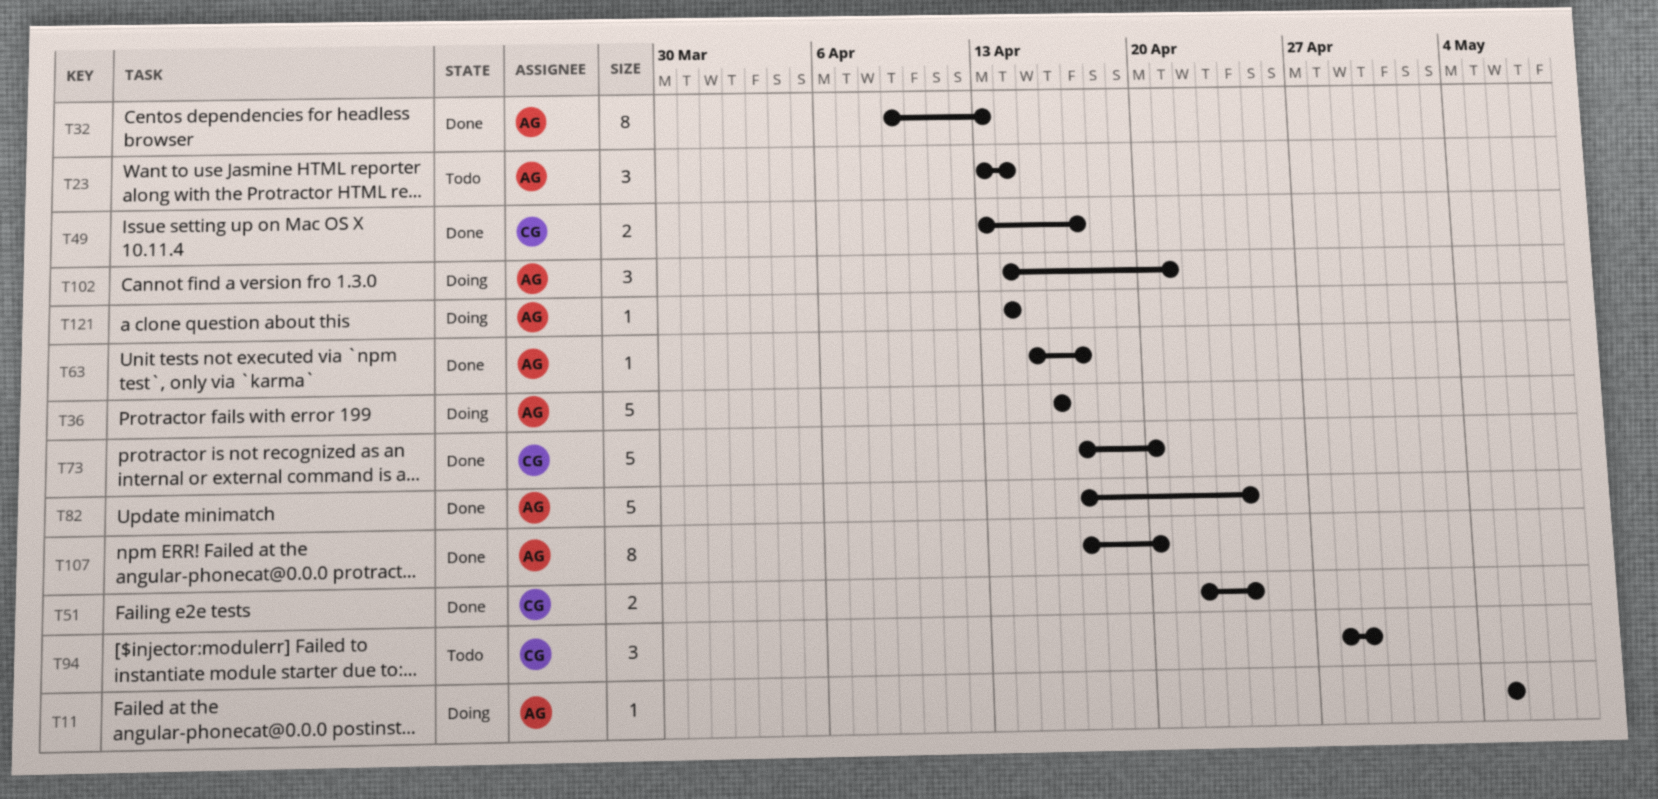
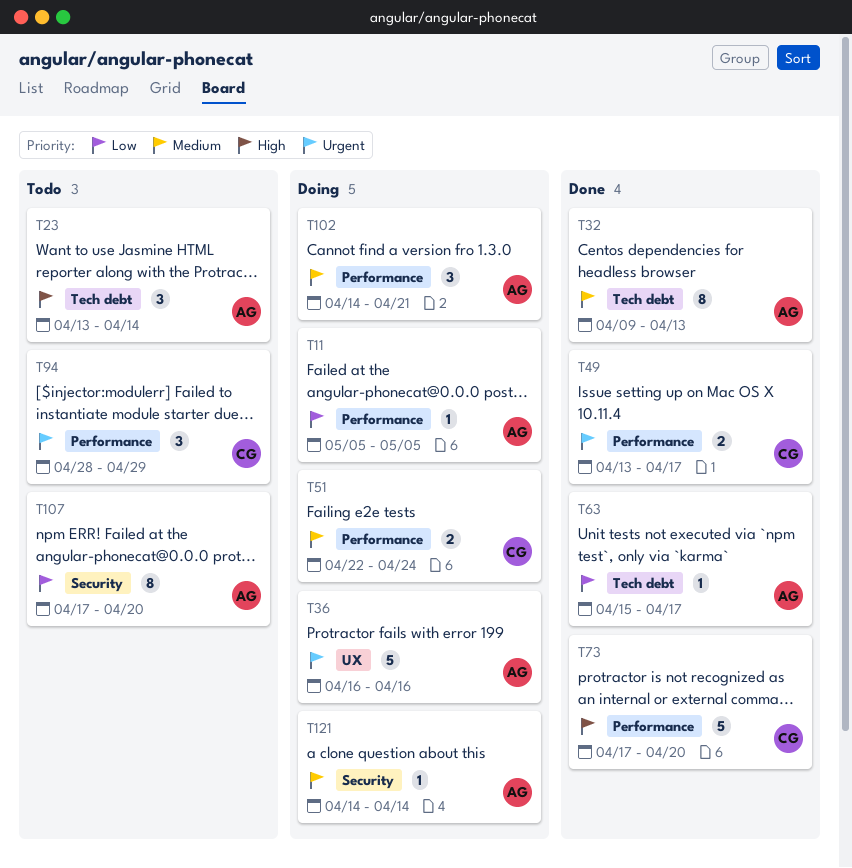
T51, status: Done -> Doing
T82: present -> none
T107, status: Done -> Todo

